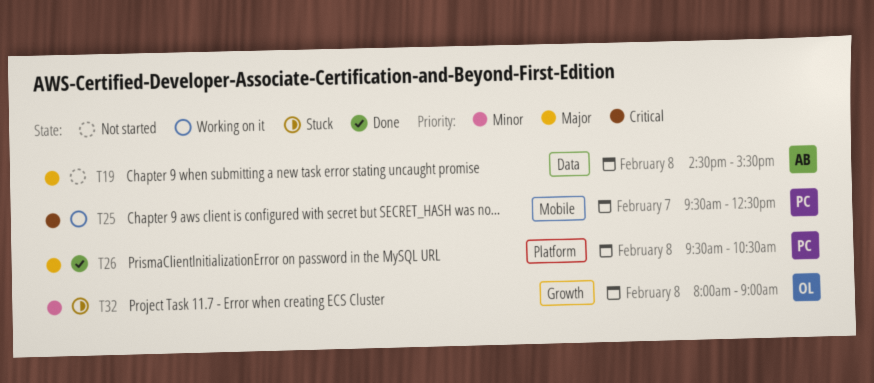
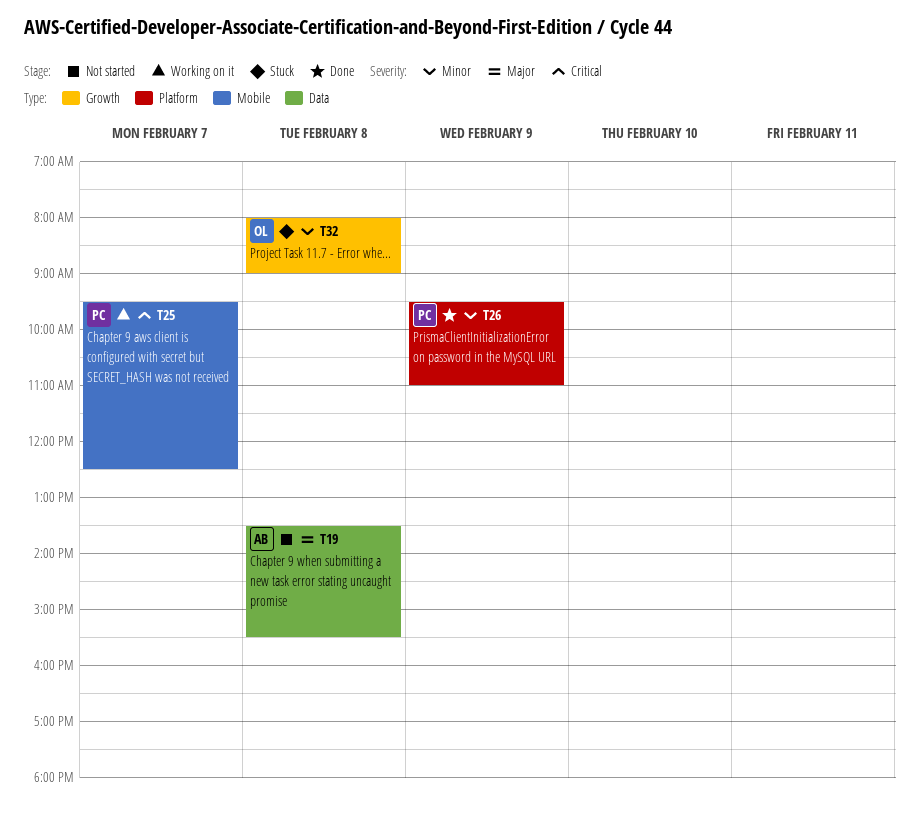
T19, begins: 14:30 -> 13:30
T26, priority: Major -> Minor
T26, day: Feb 8 -> Feb 9
T26, ends: 10:30 -> 11:00

